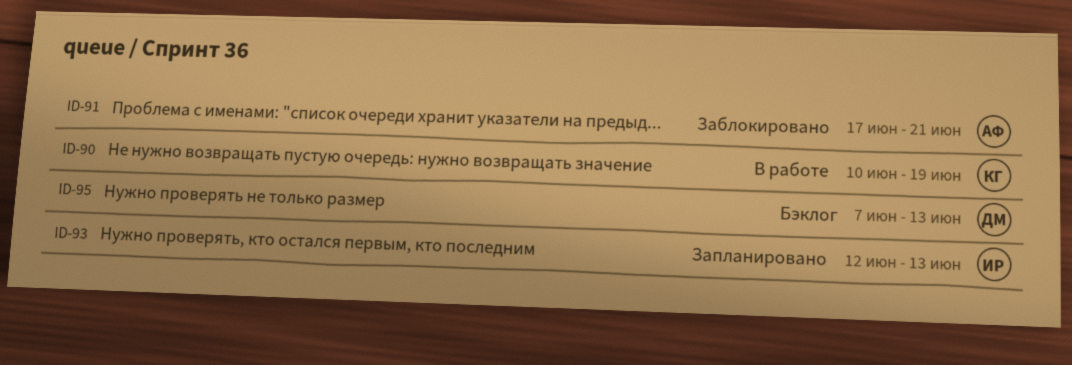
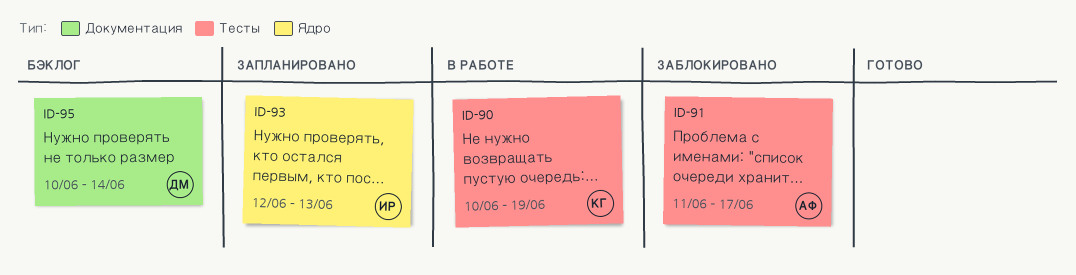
ID-91, start: Jun 17 -> Jun 11
ID-91, due: Jun 21 -> Jun 17
ID-95, start: Jun 7 -> Jun 10
ID-95, due: Jun 13 -> Jun 14

